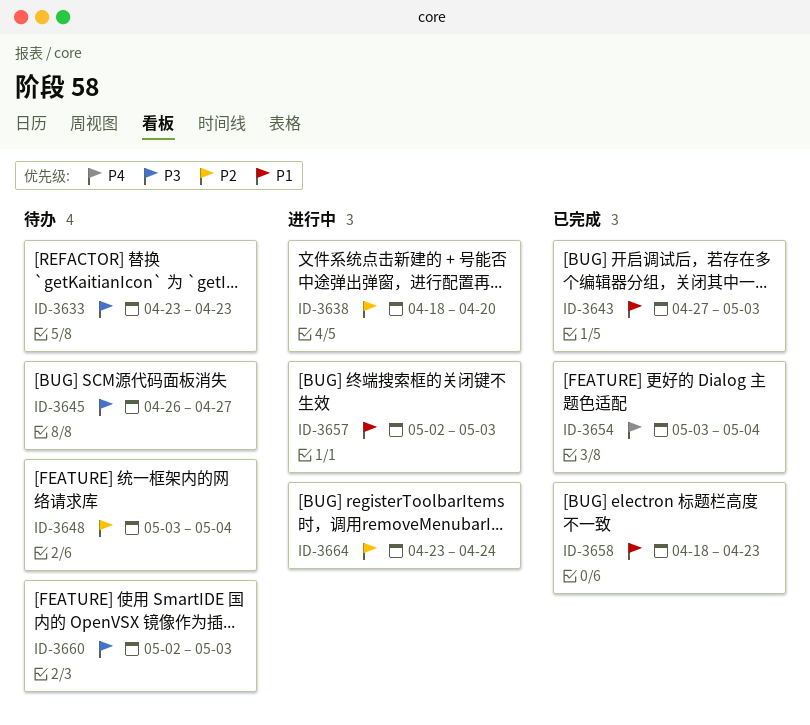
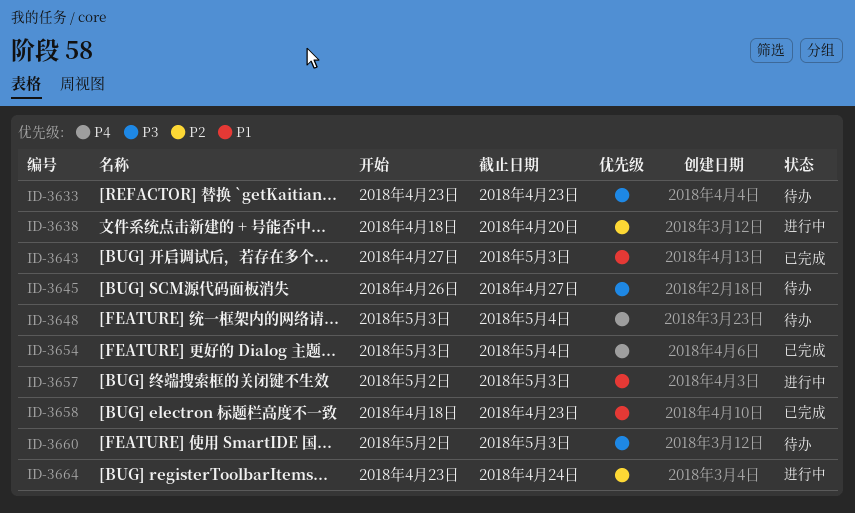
ID-3648, priority: P2 -> P4

